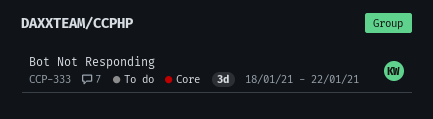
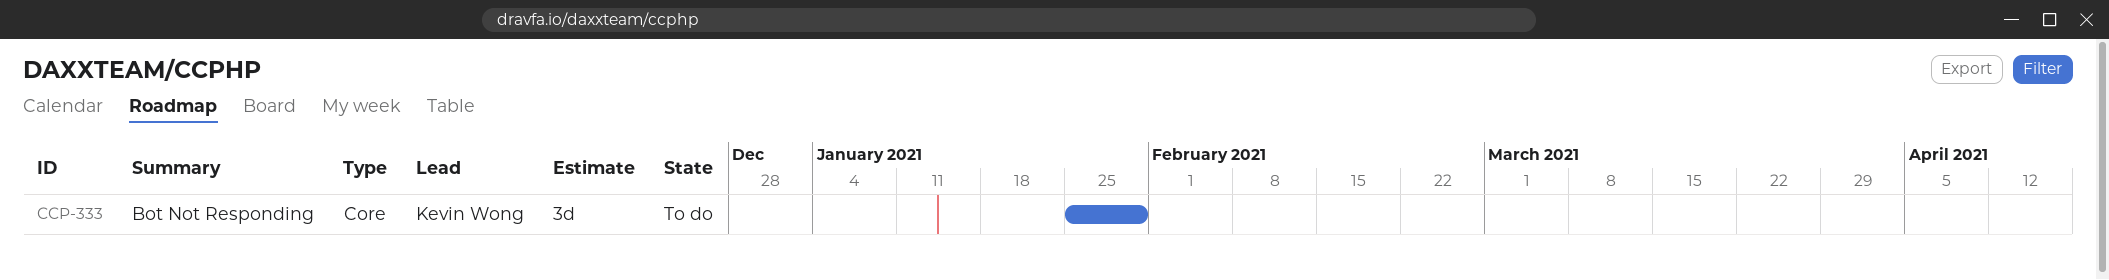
CCP-333, start: Jan 18 -> Jan 25
CCP-333, due: Jan 22 -> Jan 29

